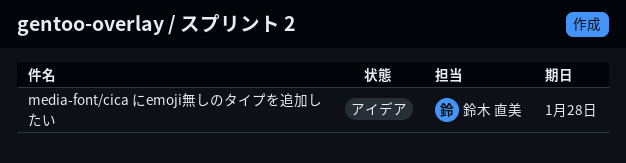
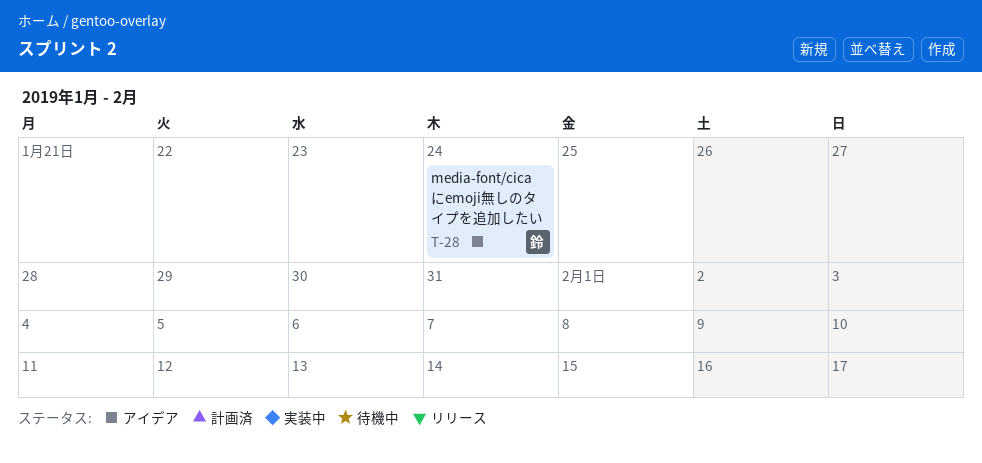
media-font/cica にemoji無しのタイプを追加したい, due: Jan 28 -> Jan 24

